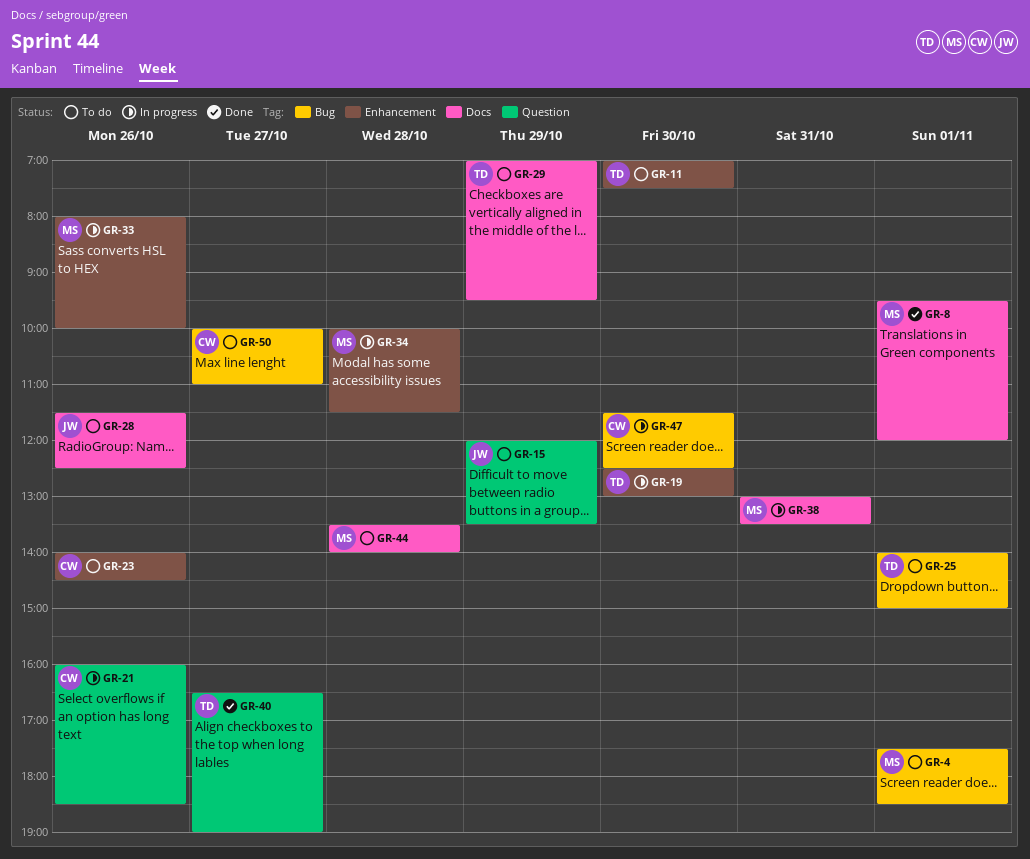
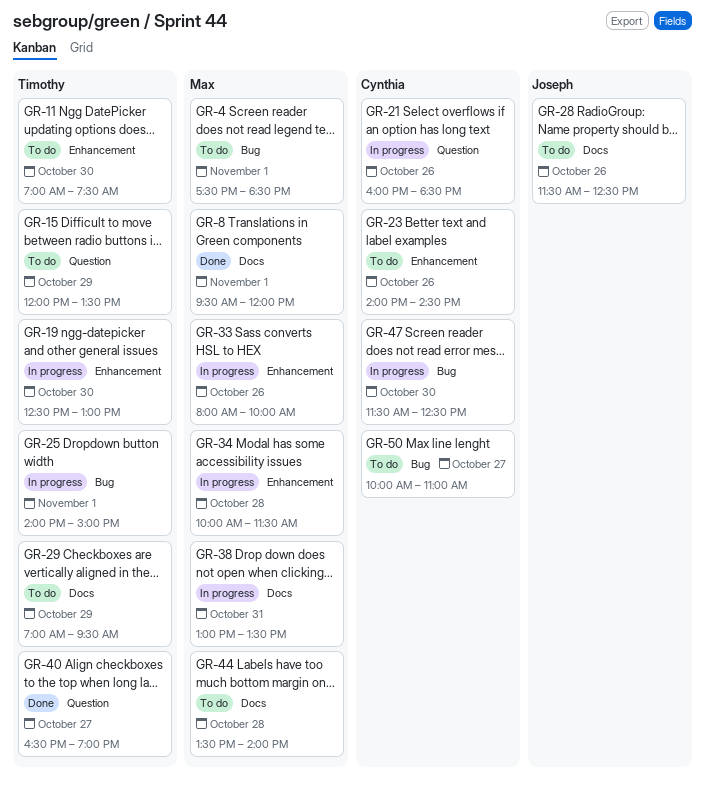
GR-15, owner: Joseph -> Timothy
GR-25, status: To do -> In progress

